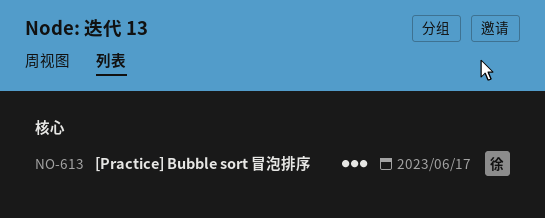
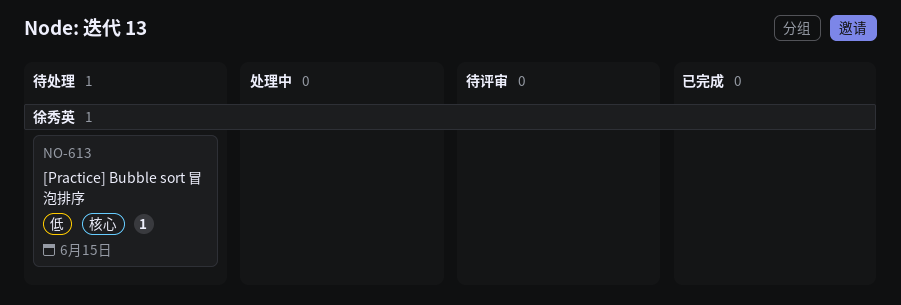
NO-613, estimate: 3 -> 1
NO-613, due: Jun 17 -> Jun 15

